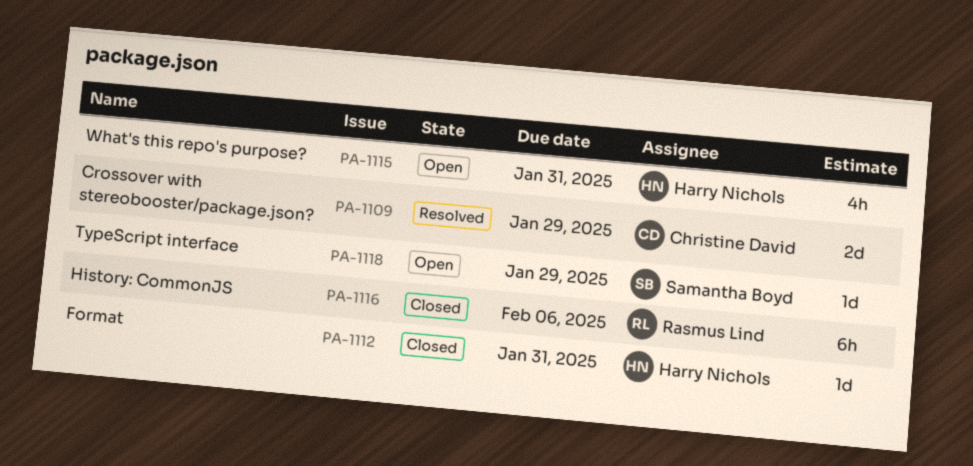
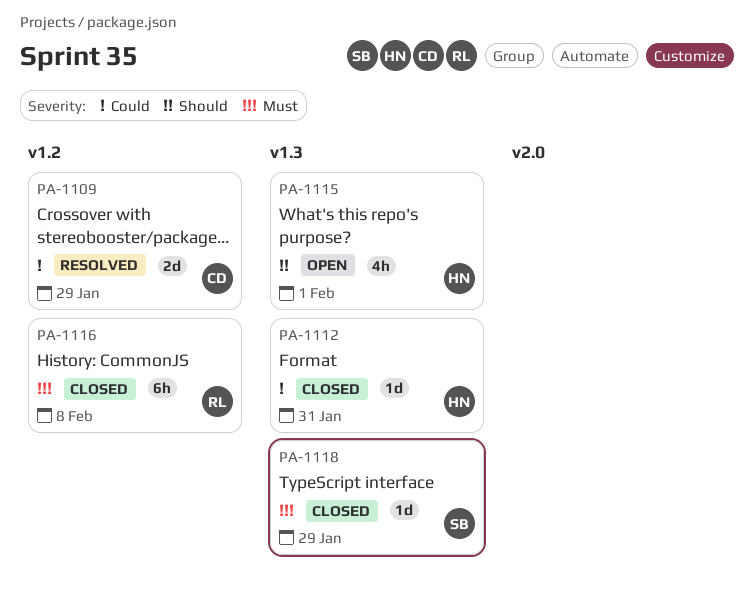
PA-1115, due: Jan 31 -> Feb 1
PA-1116, due: Feb 6 -> Feb 8
PA-1118, status: Open -> Closed

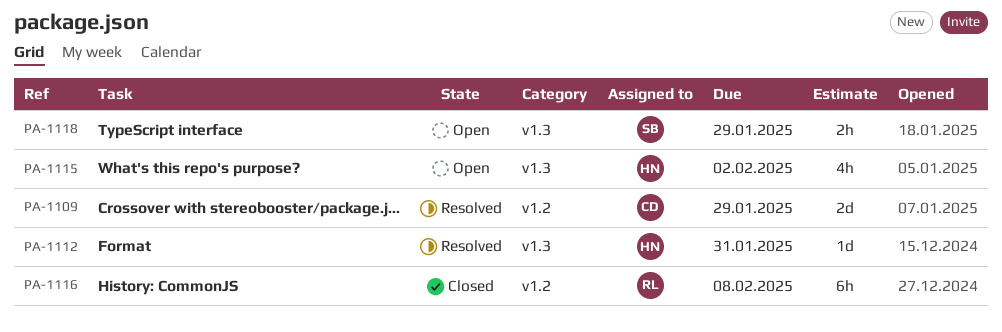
PA-1112, status: Closed -> Resolved
PA-1115, due: Feb 1 -> Feb 2
PA-1118, status: Closed -> Open
PA-1118, estimate: 1d -> 2h

